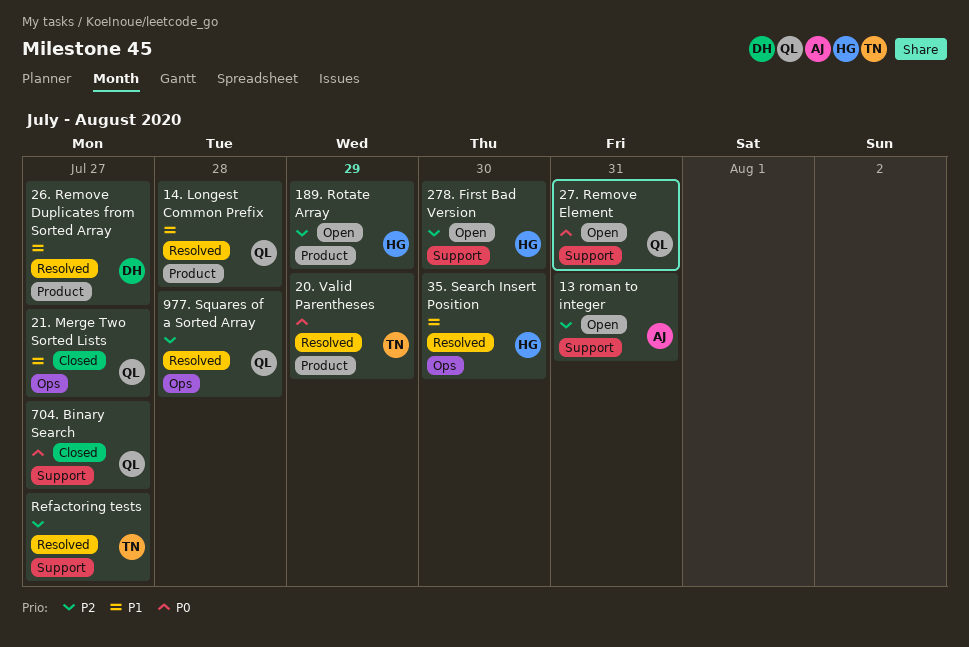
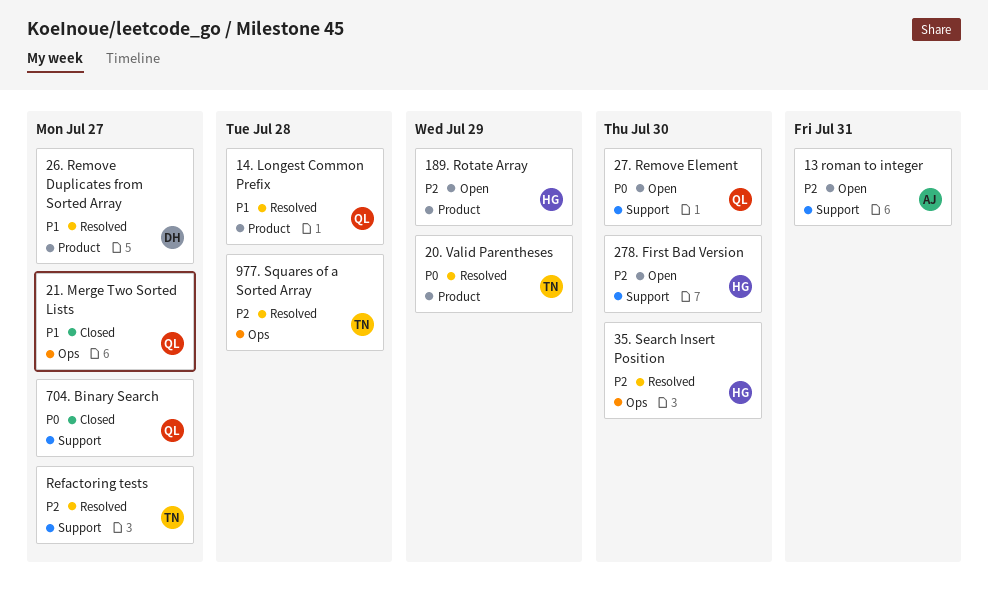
27. Remove Element, due: Jul 31 -> Jul 30
35. Search Insert Position, priority: P1 -> P2
977. Squares of a Sorted Array, owner: QL -> TN

